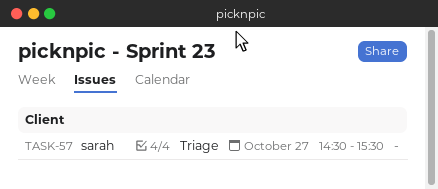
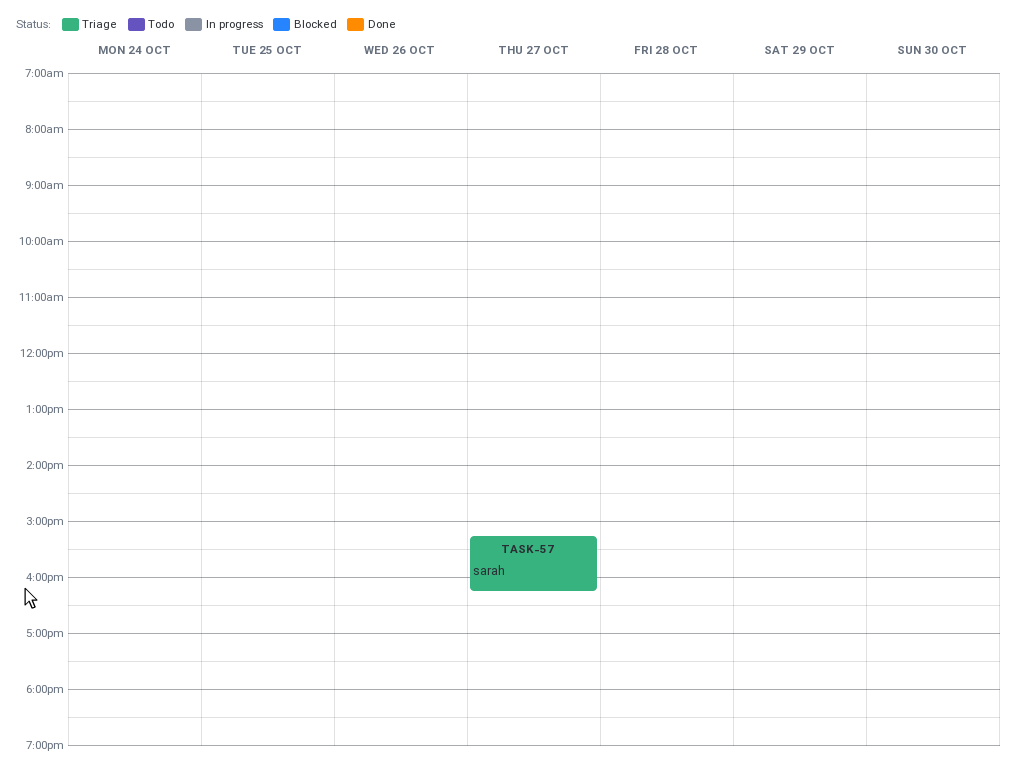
TASK-57, begins: 14:30 -> 15:15
TASK-57, ends: 15:30 -> 16:15

